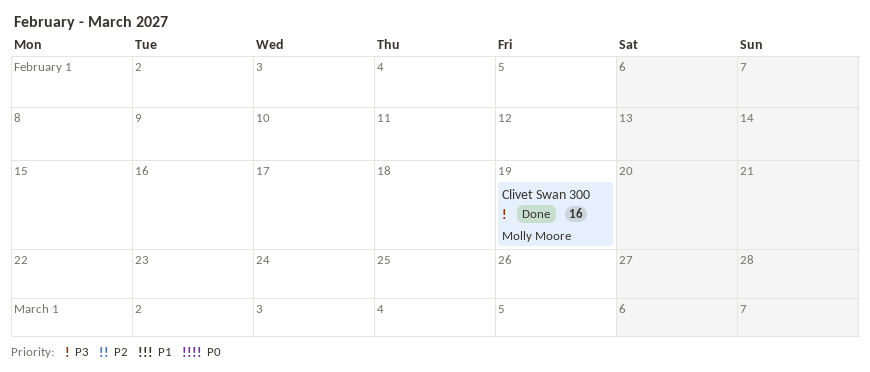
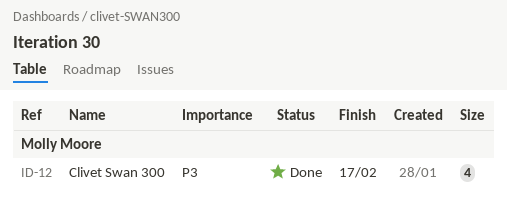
Clivet Swan 300, estimate: 16 -> 4
Clivet Swan 300, due: Feb 19 -> Feb 17

